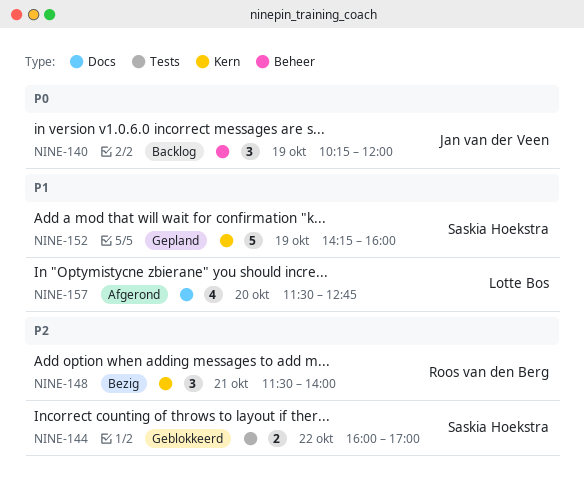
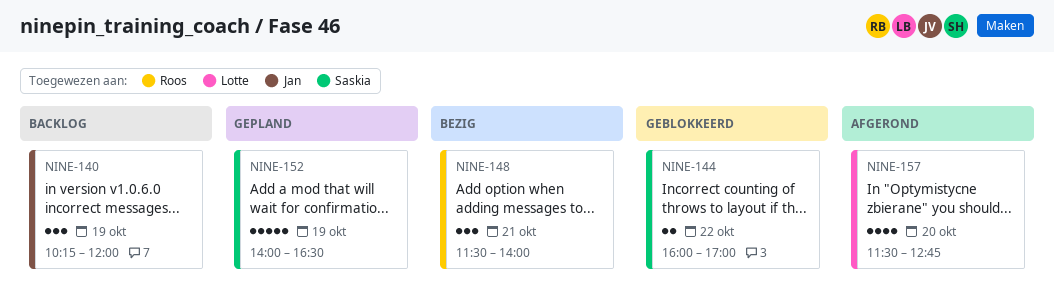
NINE-152, begins: 14:15 -> 14:00
NINE-152, ends: 16:00 -> 16:30

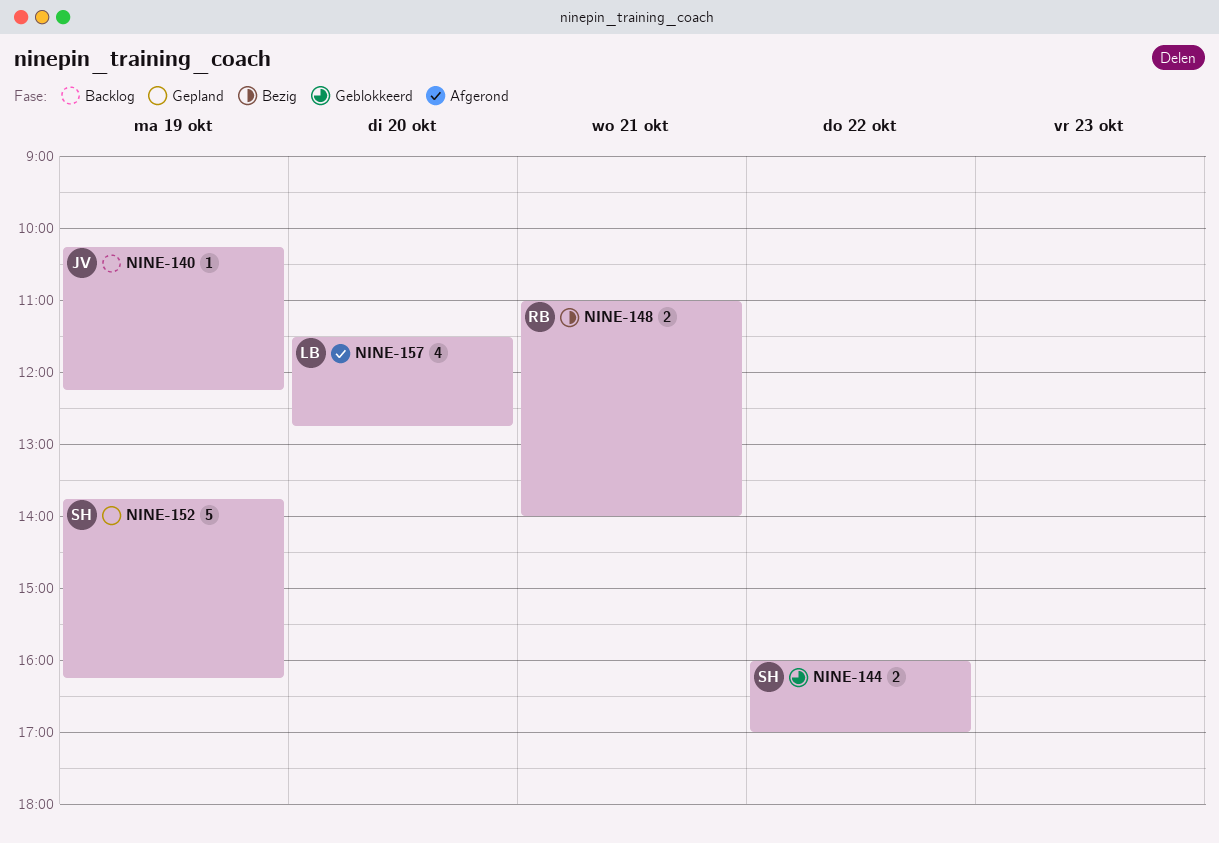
NINE-140, estimate: 3 -> 1
NINE-140, ends: 12:00 -> 12:15
NINE-148, estimate: 3 -> 2
NINE-148, begins: 11:30 -> 11:00
NINE-152, begins: 14:00 -> 13:45
NINE-152, ends: 16:30 -> 16:15

